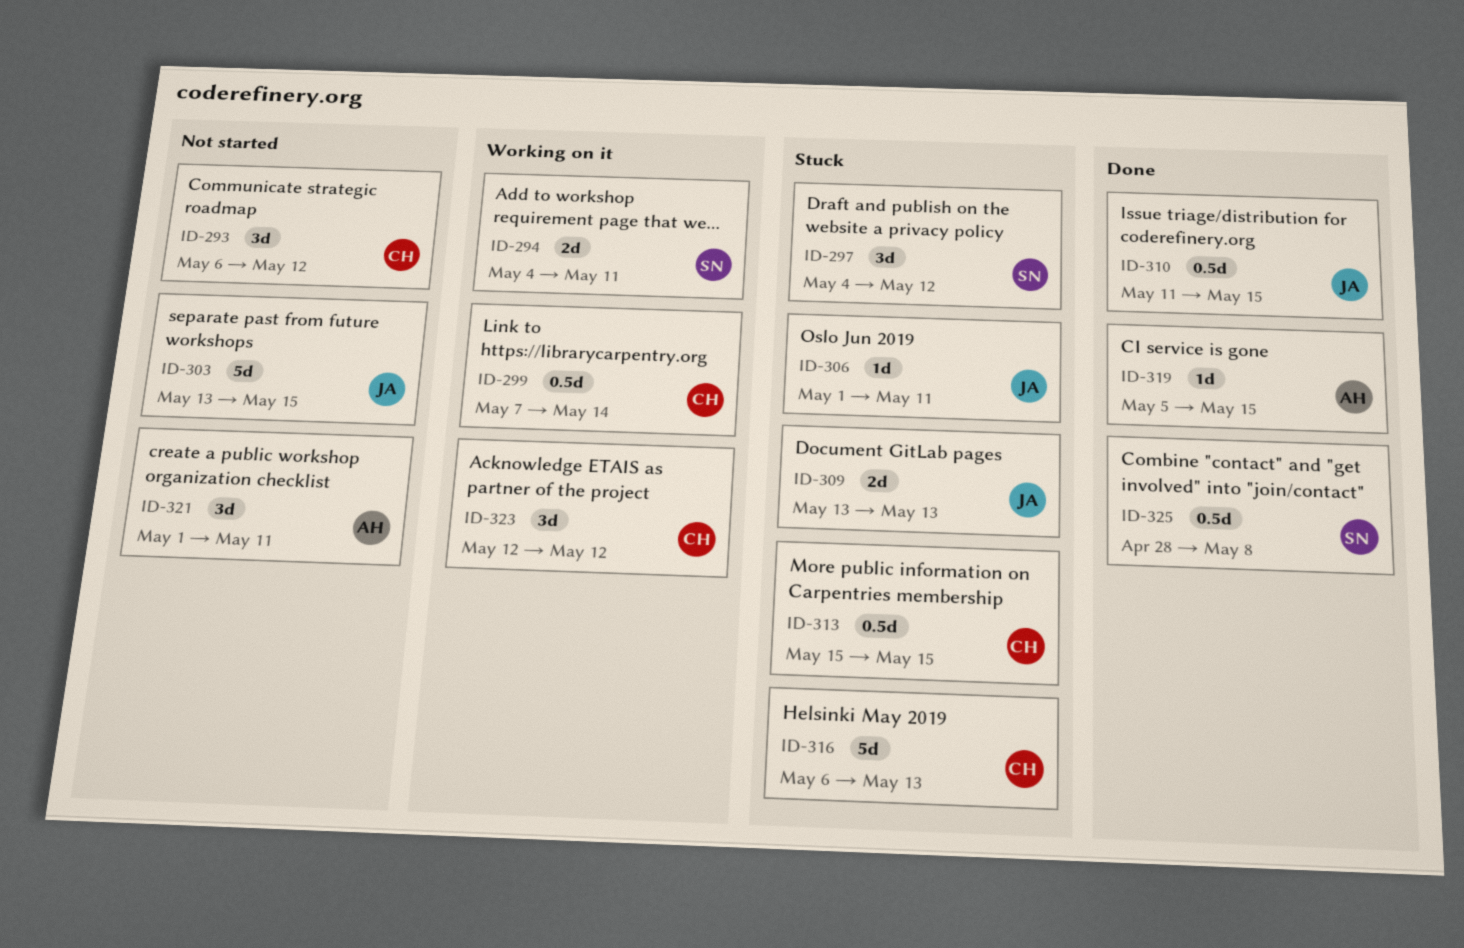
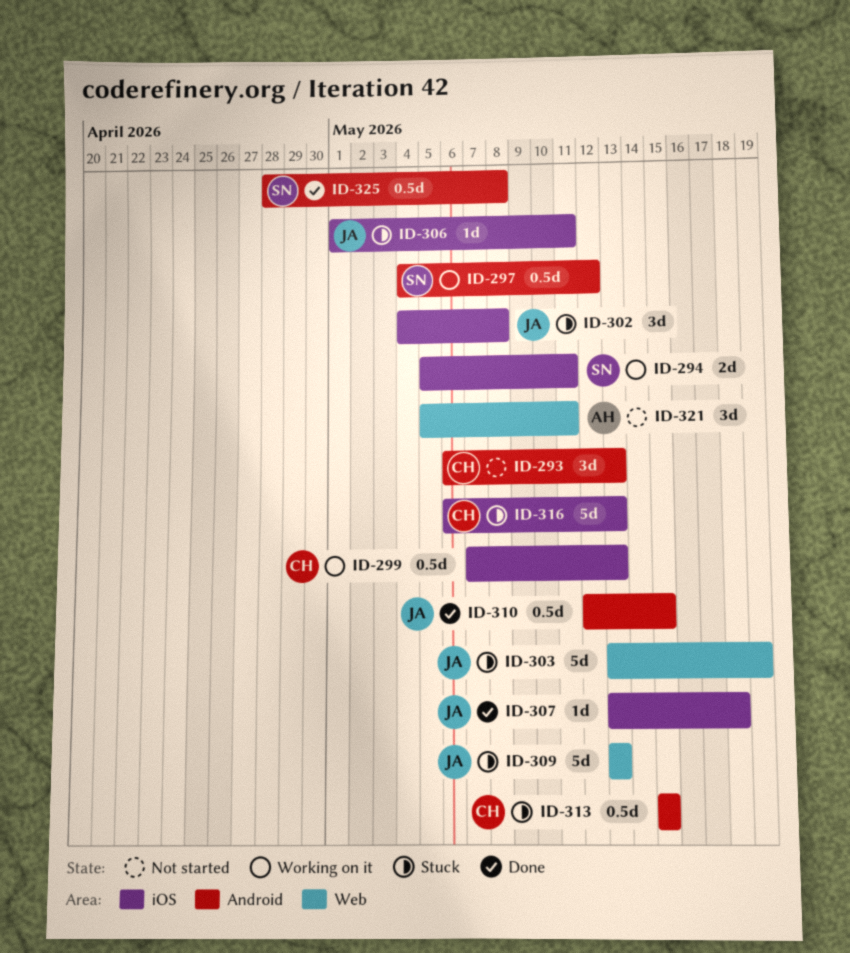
ID-293, due: May 12 -> May 13
ID-294, start: May 4 -> May 5
ID-297, status: Stuck -> Working on it
ID-297, estimate: 3d -> 0.5d
ID-299, due: May 14 -> May 13
ID-302: none -> present
ID-303, status: Not started -> Stuck
ID-303, due: May 15 -> May 19
ID-307: none -> present
ID-309, estimate: 2d -> 5d
ID-310, start: May 11 -> May 12
ID-319: present -> none
ID-321, start: May 1 -> May 5
ID-323: present -> none

